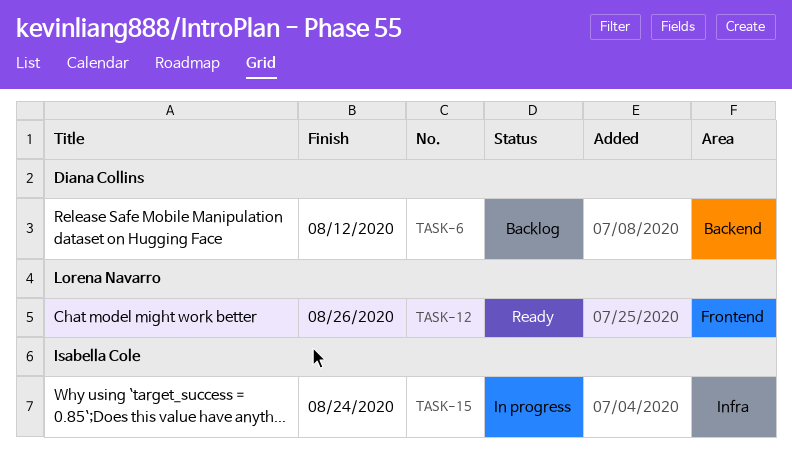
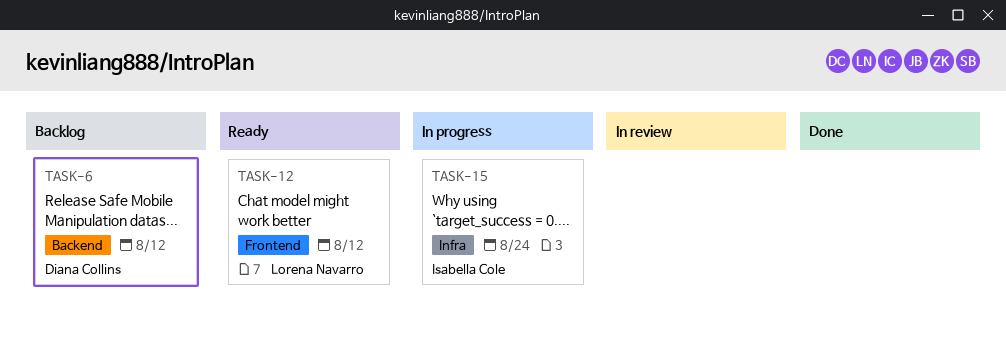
TASK-12, due: Aug 26 -> Aug 12

